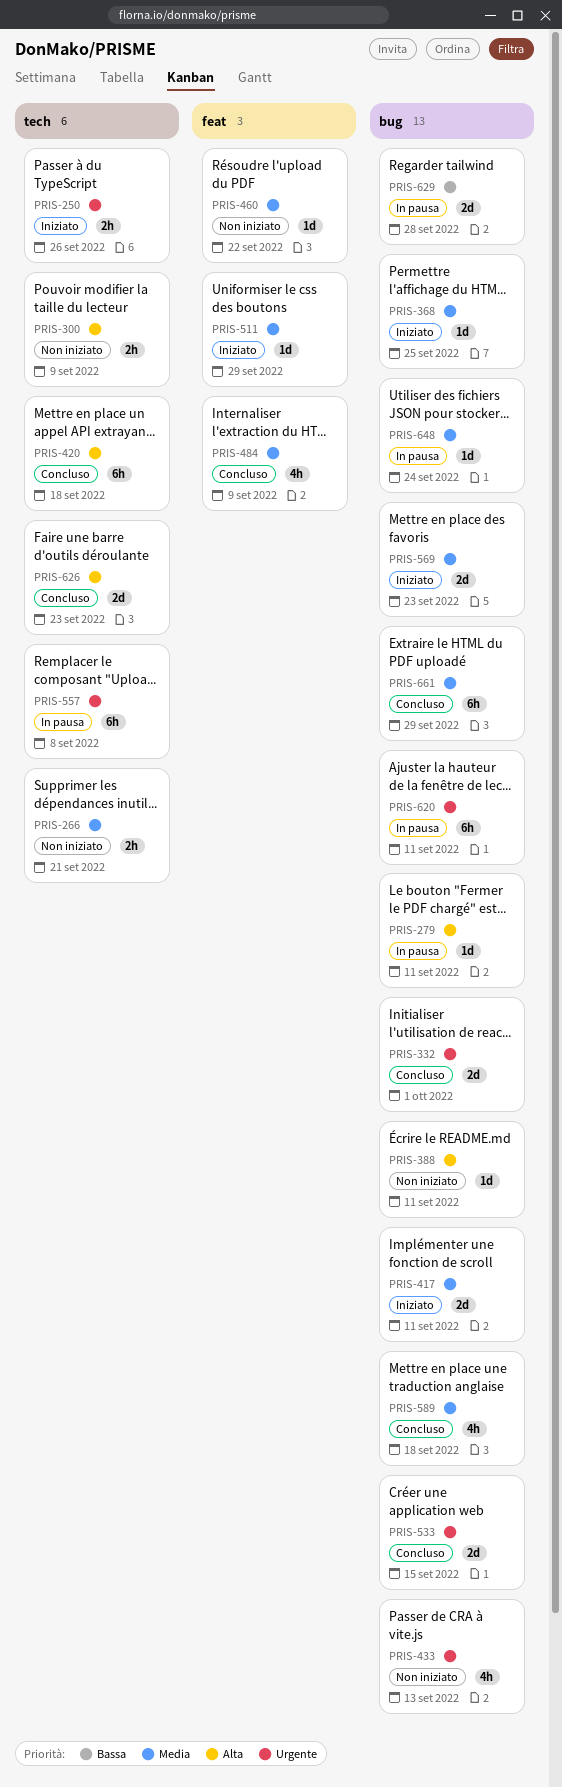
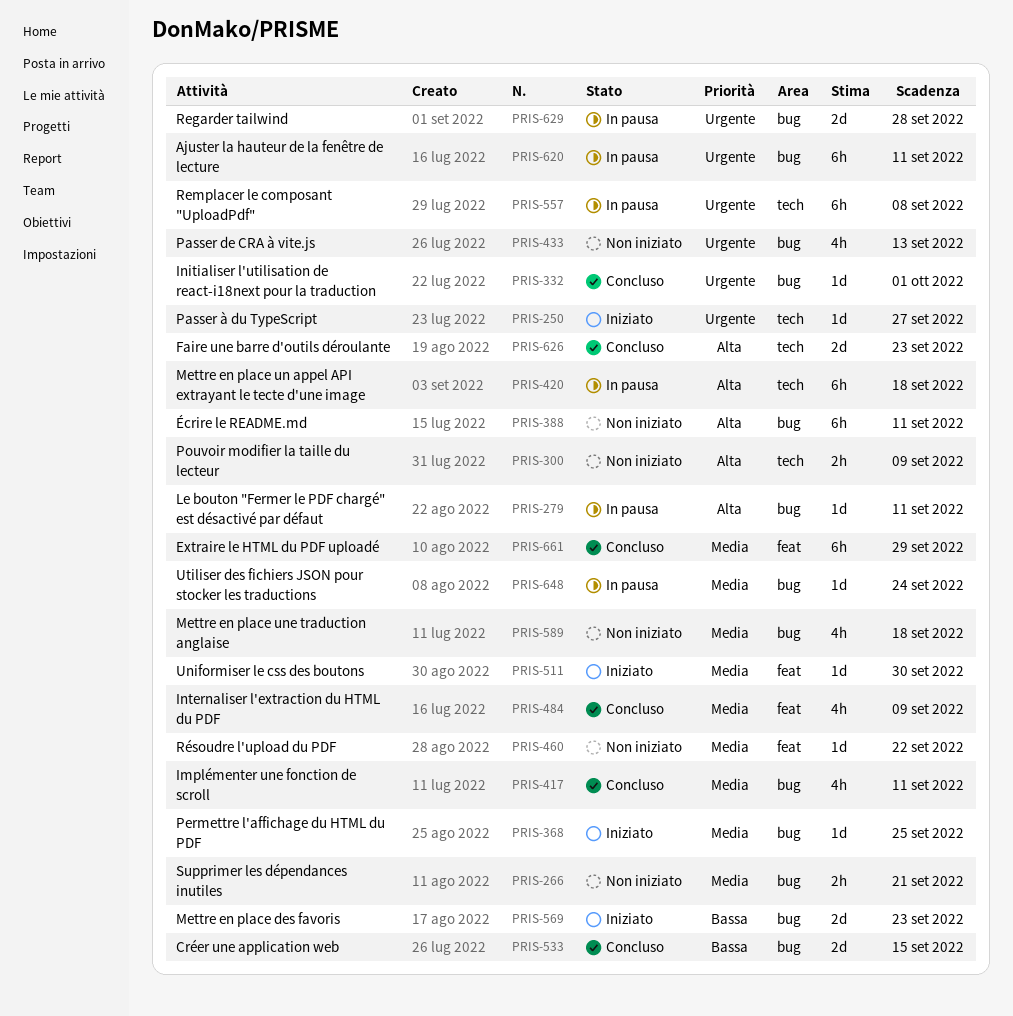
PRIS-250, estimate: 2h -> 1d
PRIS-250, due: Sep 26 -> Sep 27
PRIS-266, label: tech -> bug
PRIS-332, estimate: 2d -> 1d
PRIS-388, estimate: 1d -> 6h
PRIS-417, status: Iniziato -> Concluso
PRIS-417, estimate: 2d -> 4h
PRIS-420, status: Concluso -> In pausa
PRIS-511, due: Sep 29 -> Sep 30
PRIS-533, priority: Urgente -> Bassa
PRIS-569, priority: Media -> Bassa
PRIS-589, status: Concluso -> Non iniziato
PRIS-629, priority: Bassa -> Urgente
PRIS-661, label: bug -> feat

